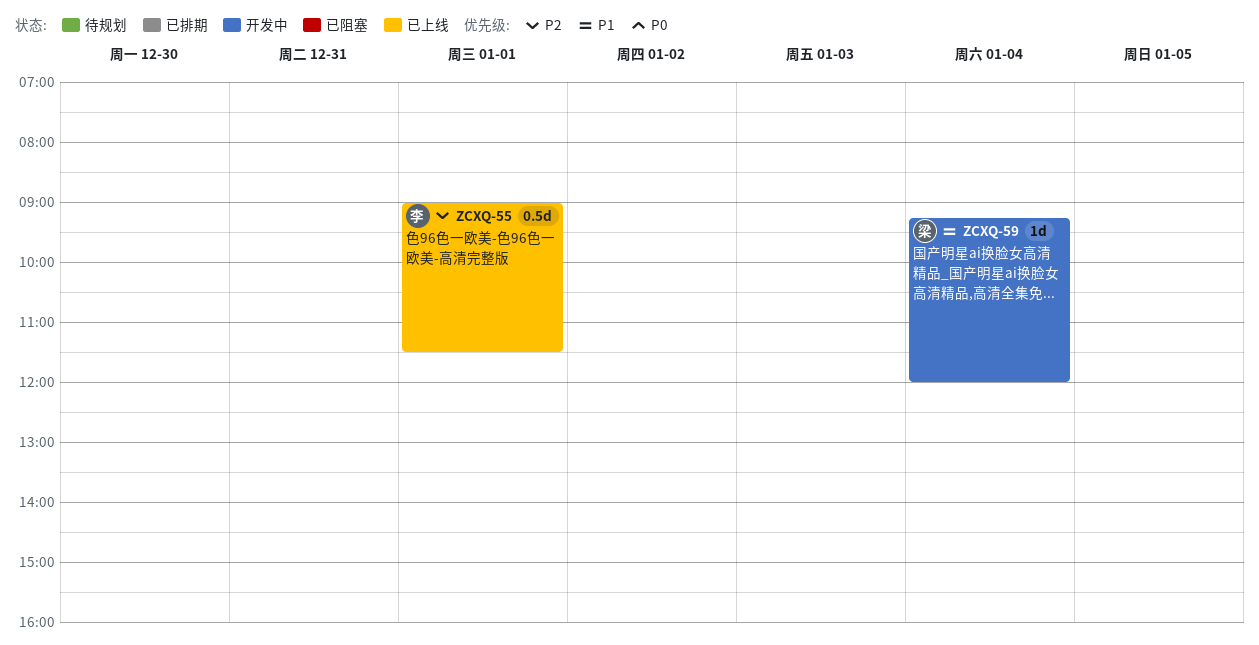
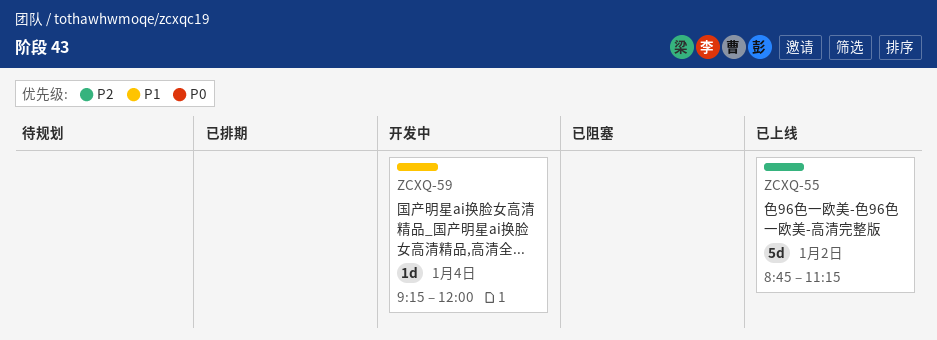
ZCXQ-55, estimate: 0.5d -> 5d
ZCXQ-55, day: Jan 1 -> Jan 2
ZCXQ-55, begins: 09:00 -> 08:45
ZCXQ-55, ends: 11:30 -> 11:15

